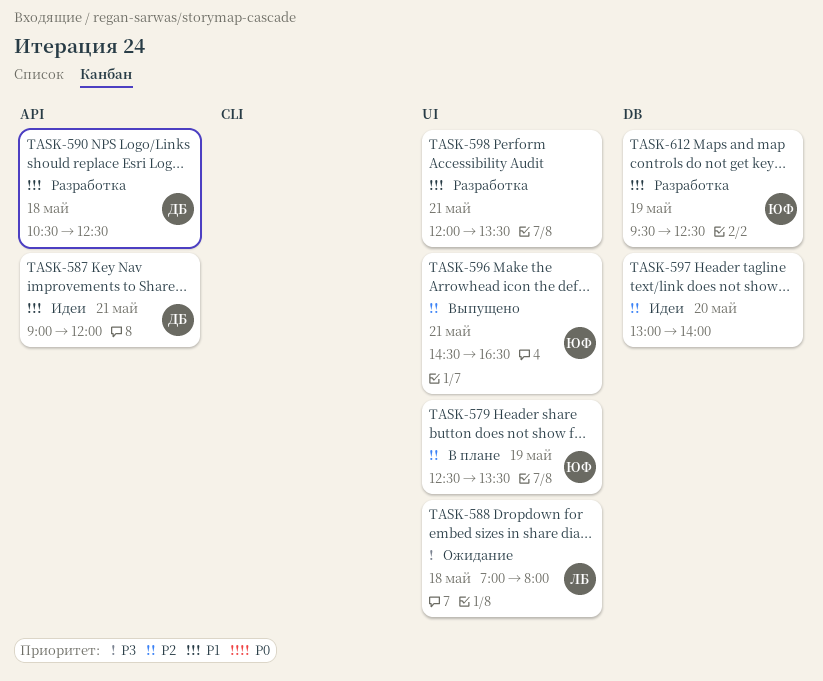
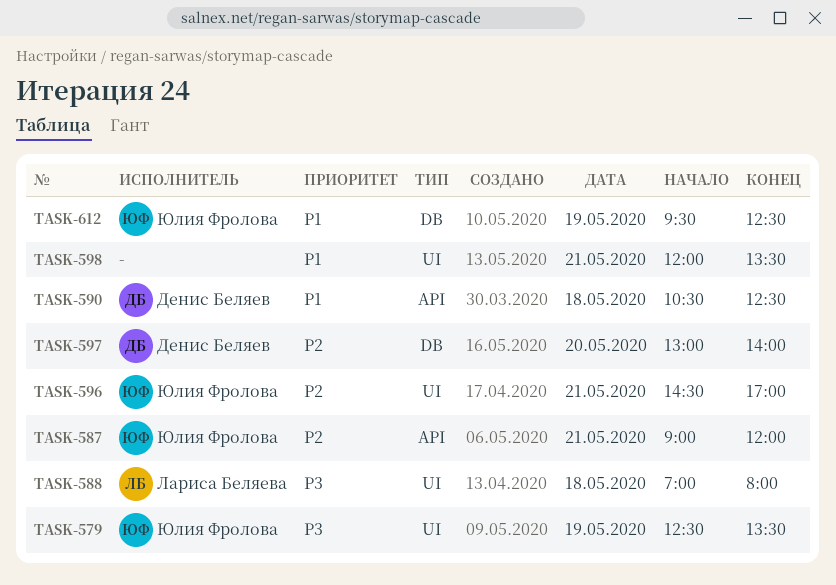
TASK-579, priority: P2 -> P3
TASK-587, owner: Денис Беляев -> Юлия Фролова
TASK-587, priority: P1 -> P2
TASK-596, ends: 16:30 -> 17:00
TASK-597, owner: none -> Денис Беляев

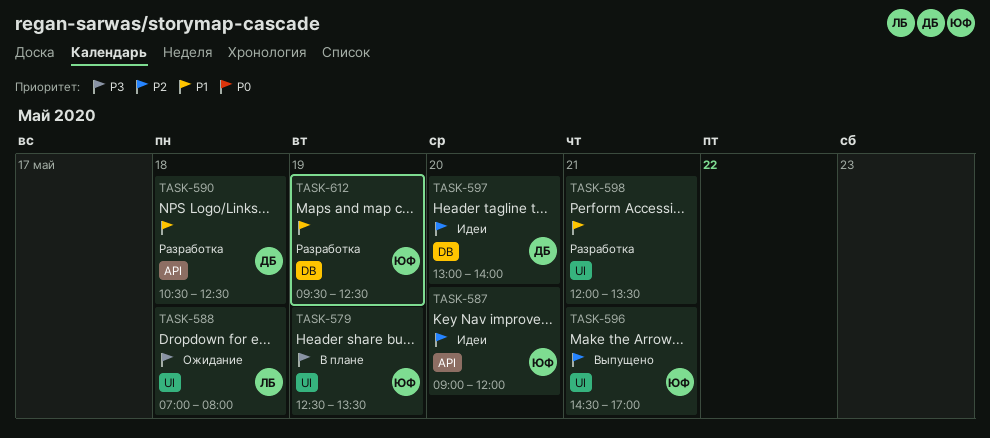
TASK-587, day: May 21 -> May 20

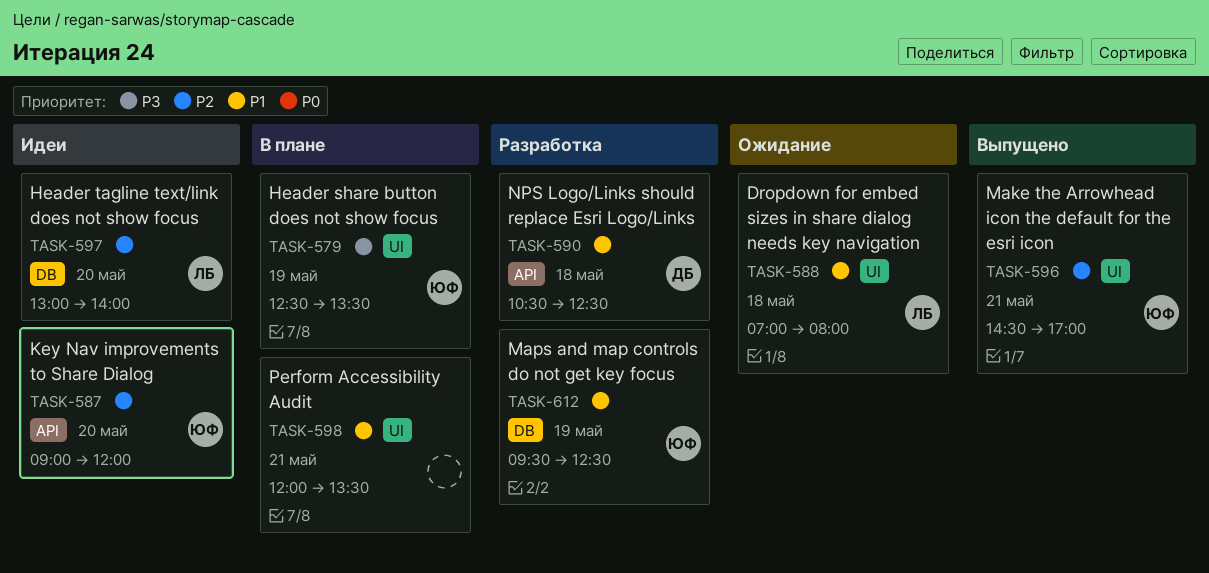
TASK-588, priority: P3 -> P1
TASK-597, owner: ДБ -> ЛБ
TASK-598, status: Разработка -> В плане

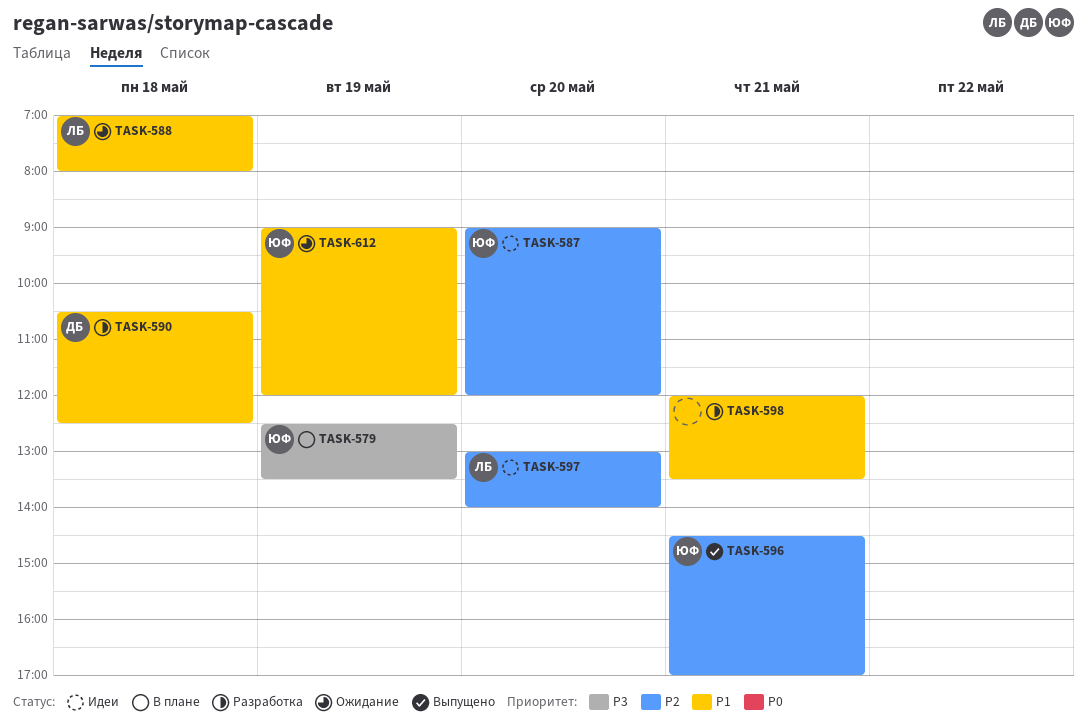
TASK-598, status: В плане -> Разработка
TASK-612, status: Разработка -> Ожидание
TASK-612, begins: 09:30 -> 09:00
TASK-612, ends: 12:30 -> 12:00

